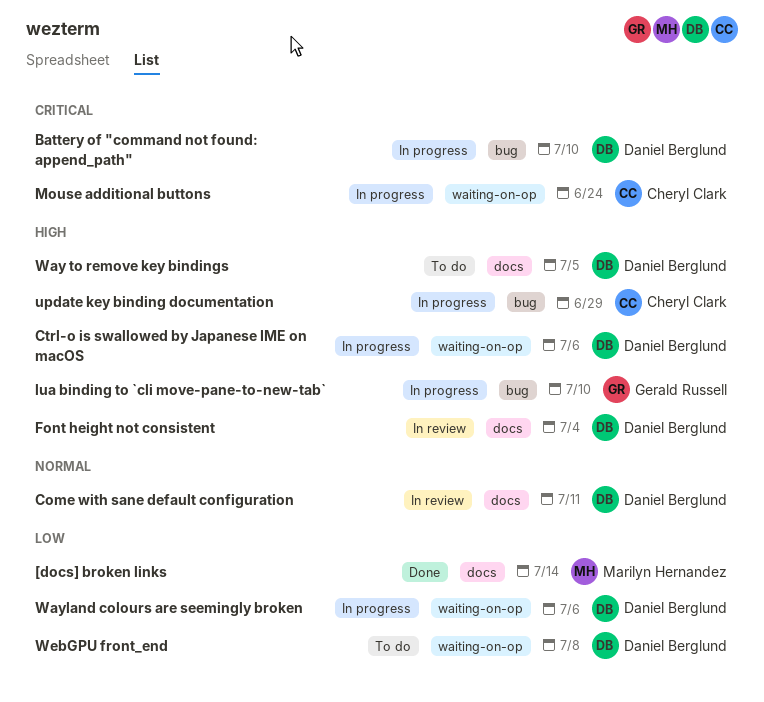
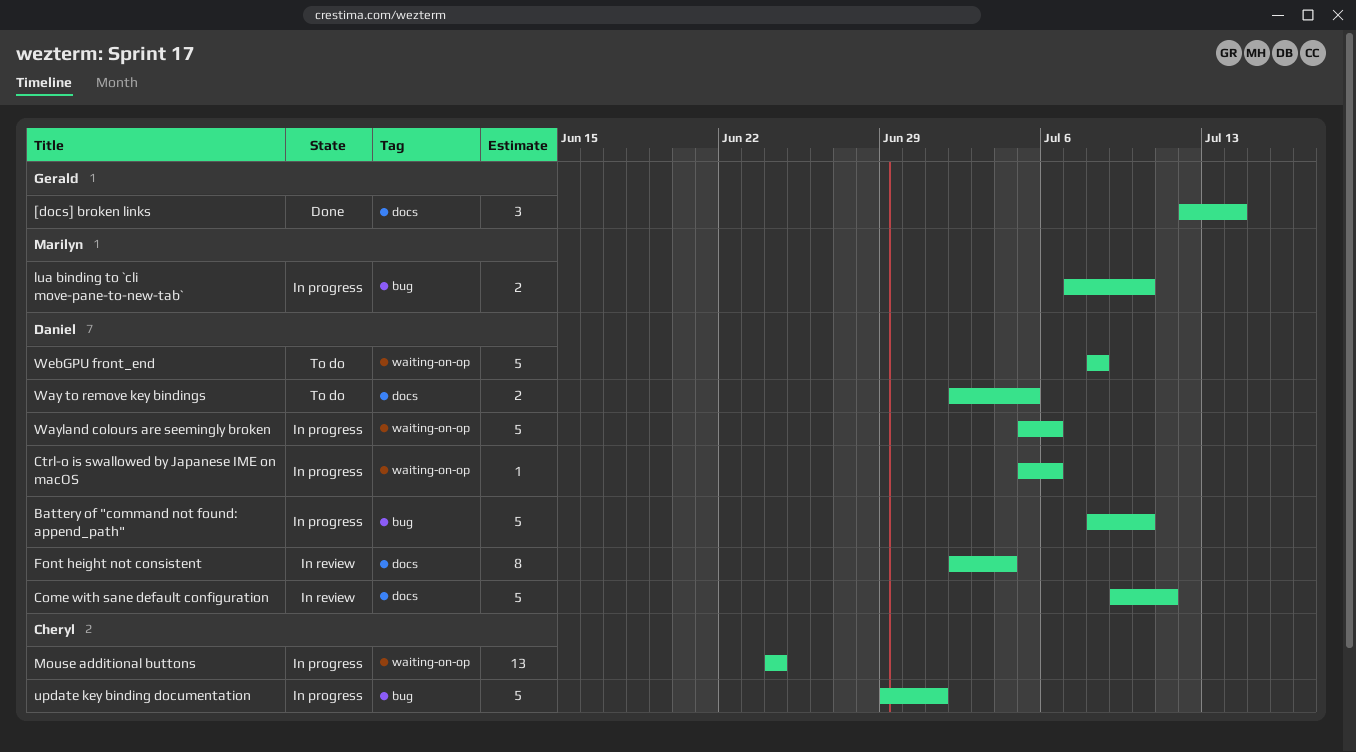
[docs] broken links, owner: Marilyn Hernandez -> Gerald Russell
lua binding to `cli move-pane-to-new-tab`, owner: Gerald Russell -> Marilyn Hernandez
update key binding documentation, due: Jun 29 -> Jul 1

